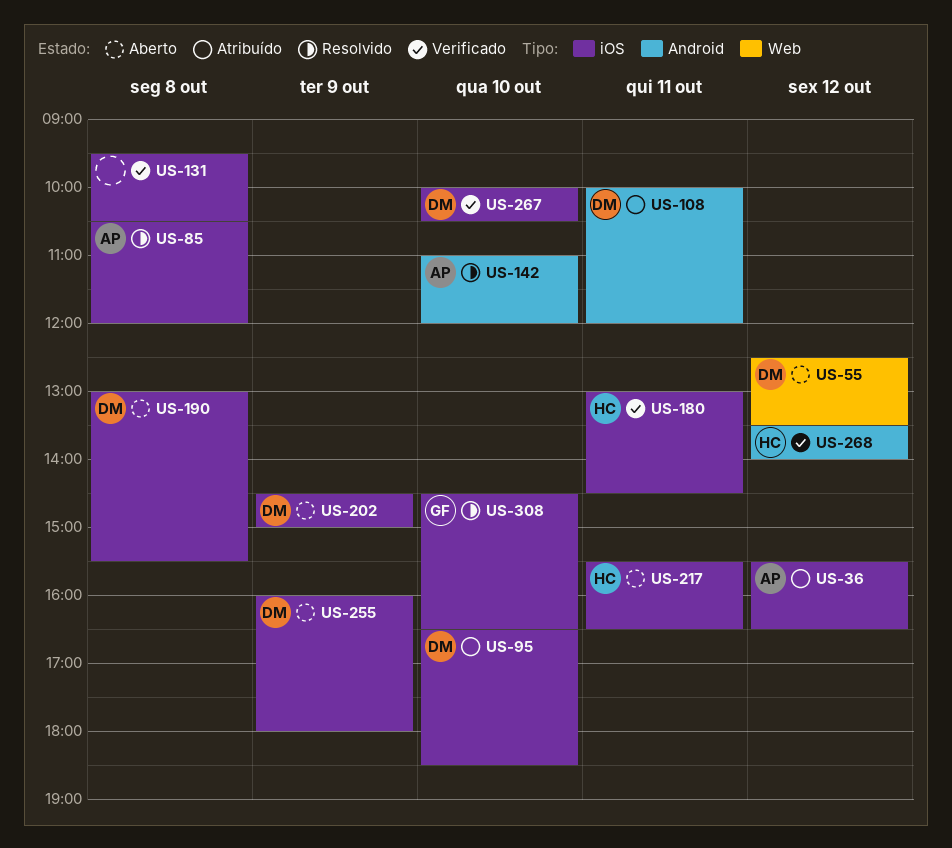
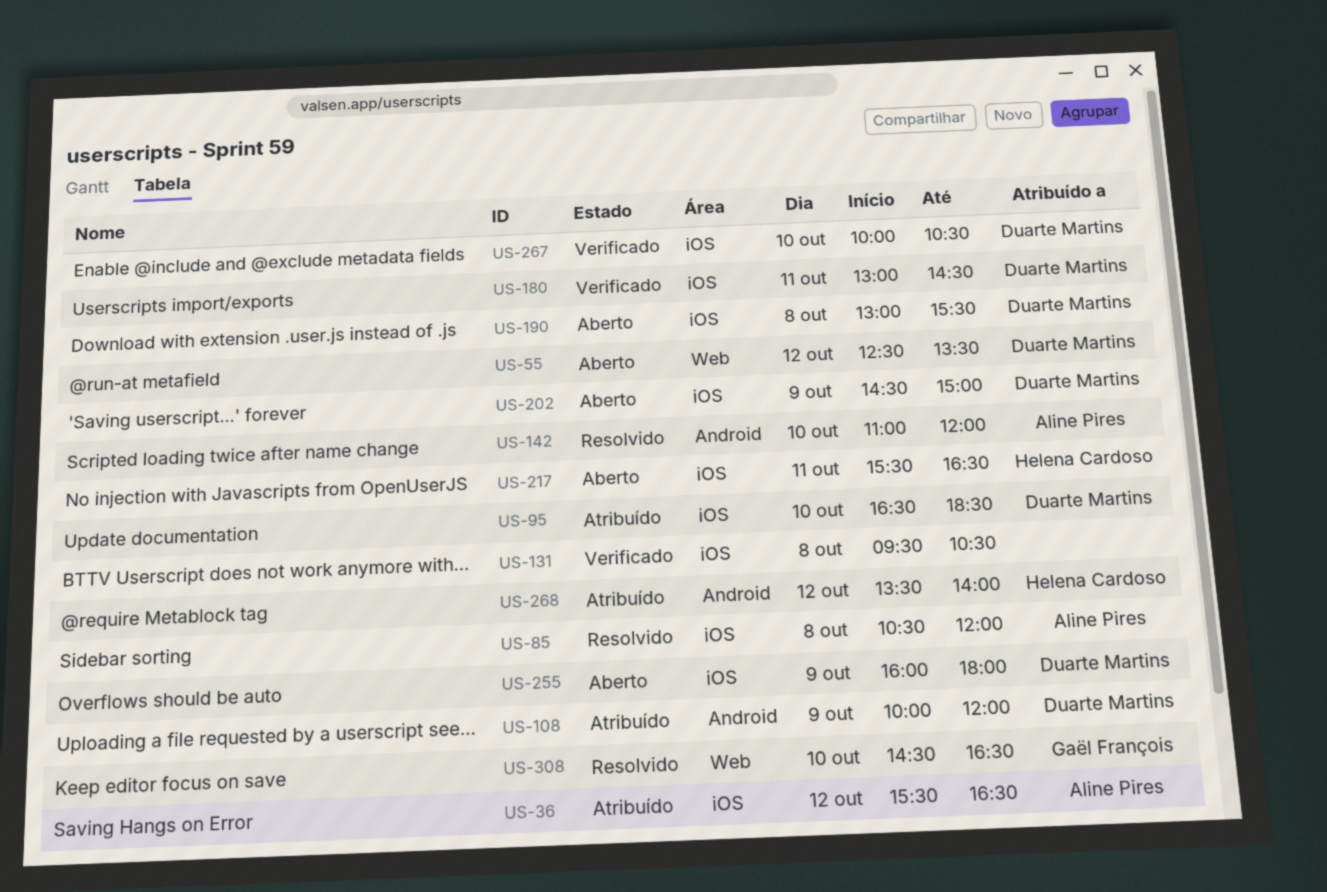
US-108, day: Oct 11 -> Oct 9
US-180, owner: Helena Cardoso -> Duarte Martins
US-268, status: Verificado -> Atribuído
US-308, label: iOS -> Web

